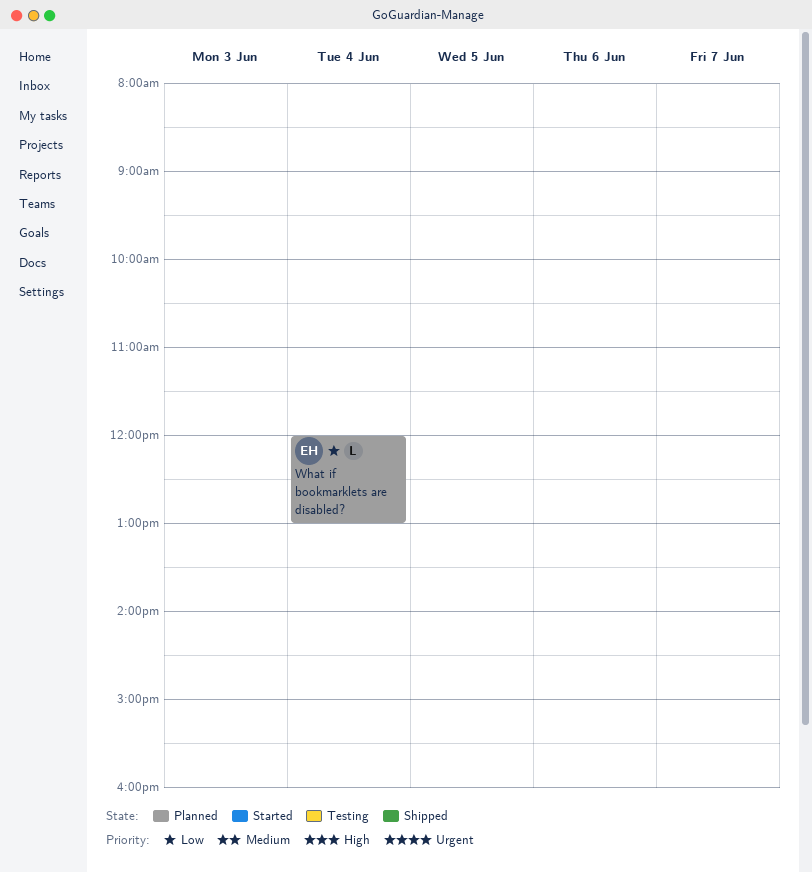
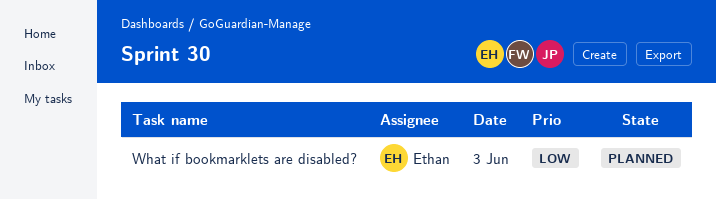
What if bookmarklets are disabled?, day: Jun 4 -> Jun 3

